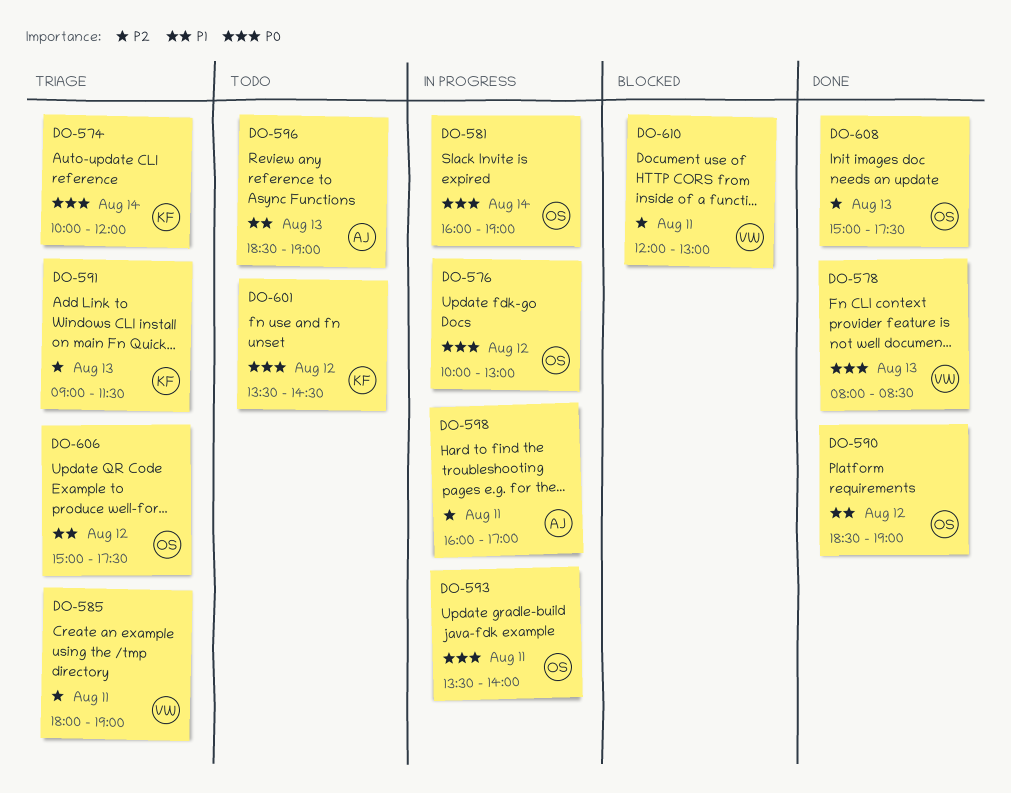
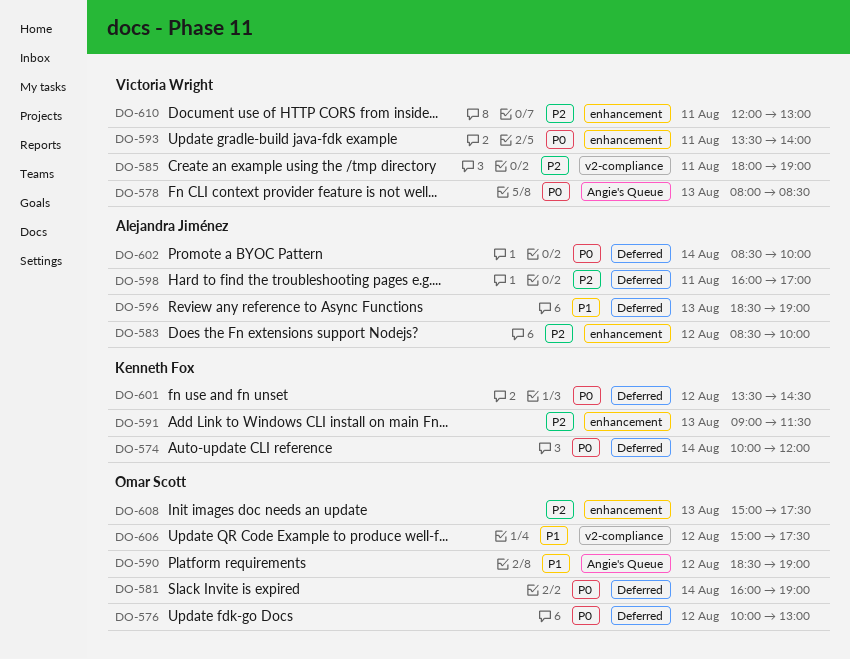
DO-583: none -> present
DO-593, owner: Omar Scott -> Victoria Wright
DO-602: none -> present

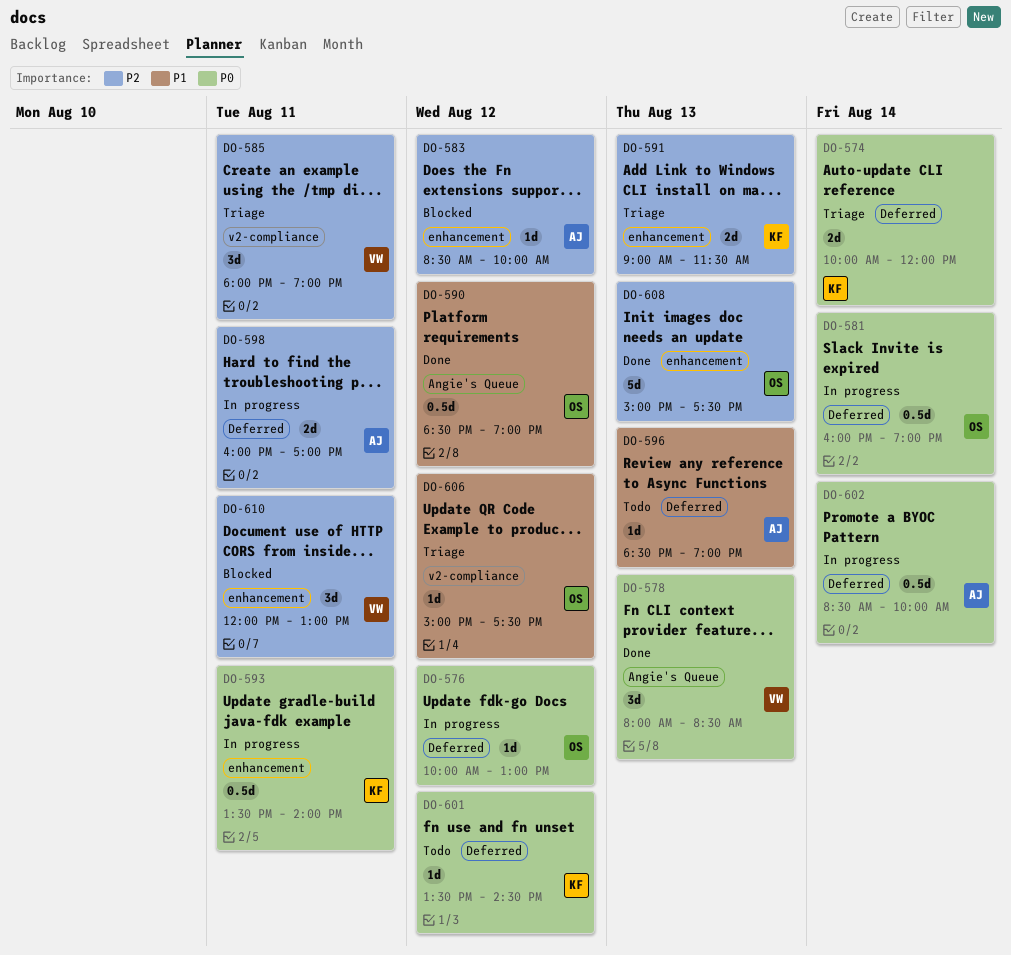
DO-593, owner: Victoria Wright -> Kenneth Fox

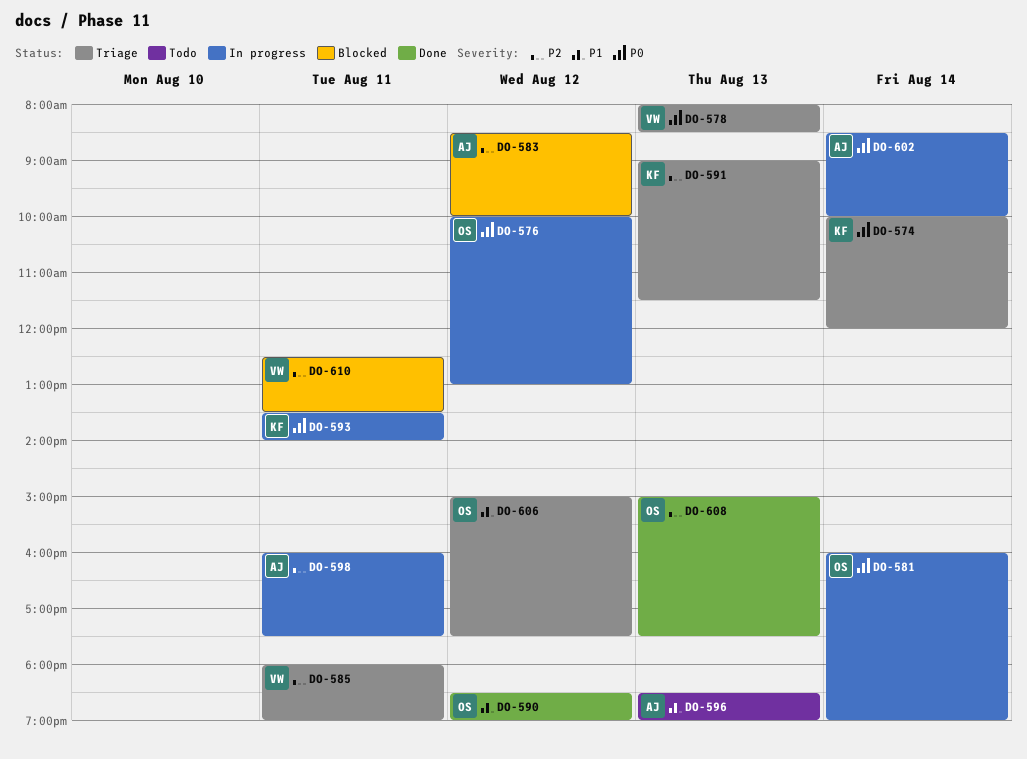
DO-578, status: Done -> Triage
DO-598, ends: 17:00 -> 17:30
DO-601: present -> none
DO-610, begins: 12:00 -> 12:30
DO-610, ends: 13:00 -> 13:30

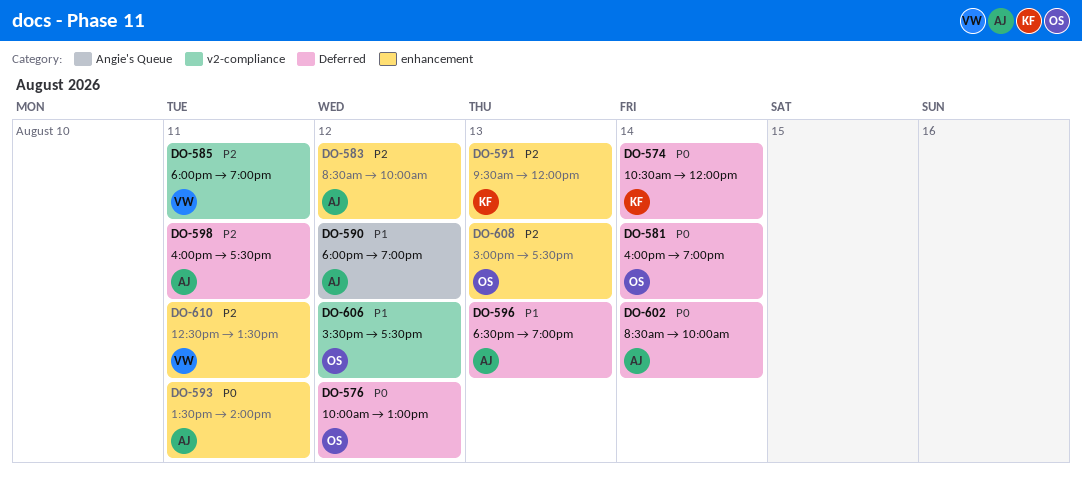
DO-574, begins: 10:00 -> 10:30
DO-578: present -> none
DO-590, owner: OS -> AJ
DO-590, begins: 18:30 -> 18:00
DO-591, begins: 09:00 -> 09:30
DO-591, ends: 11:30 -> 12:00
DO-593, owner: KF -> AJ
DO-606, begins: 15:00 -> 15:30

